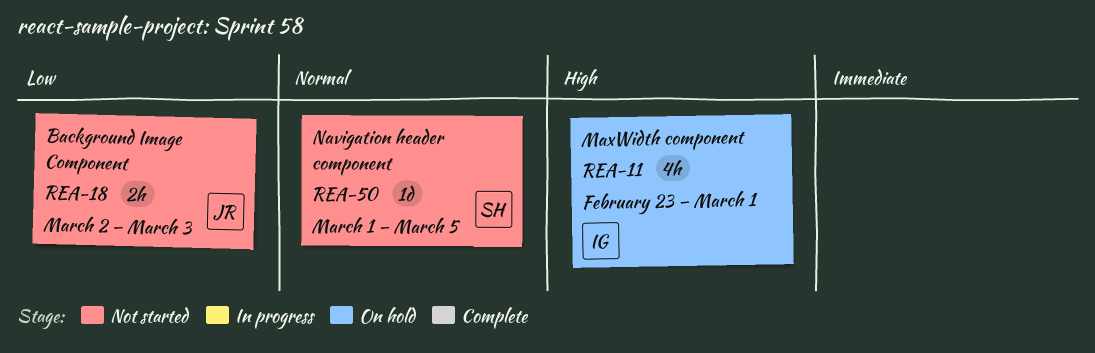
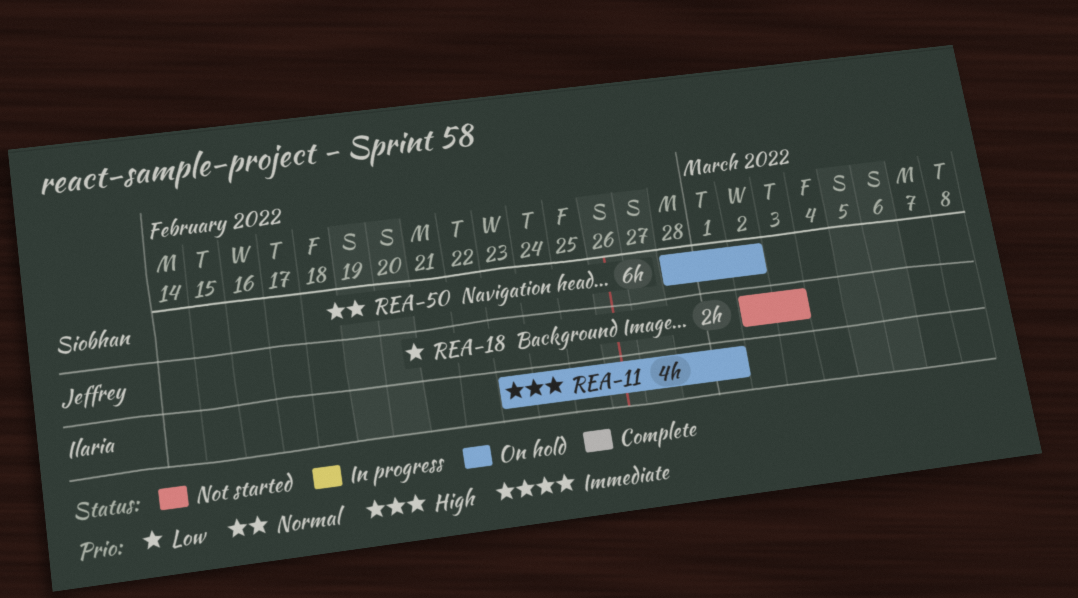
REA-50, status: Not started -> On hold
REA-50, estimate: 1d -> 6h
REA-50, start: Mar 1 -> Feb 28
REA-50, due: Mar 5 -> Mar 2

